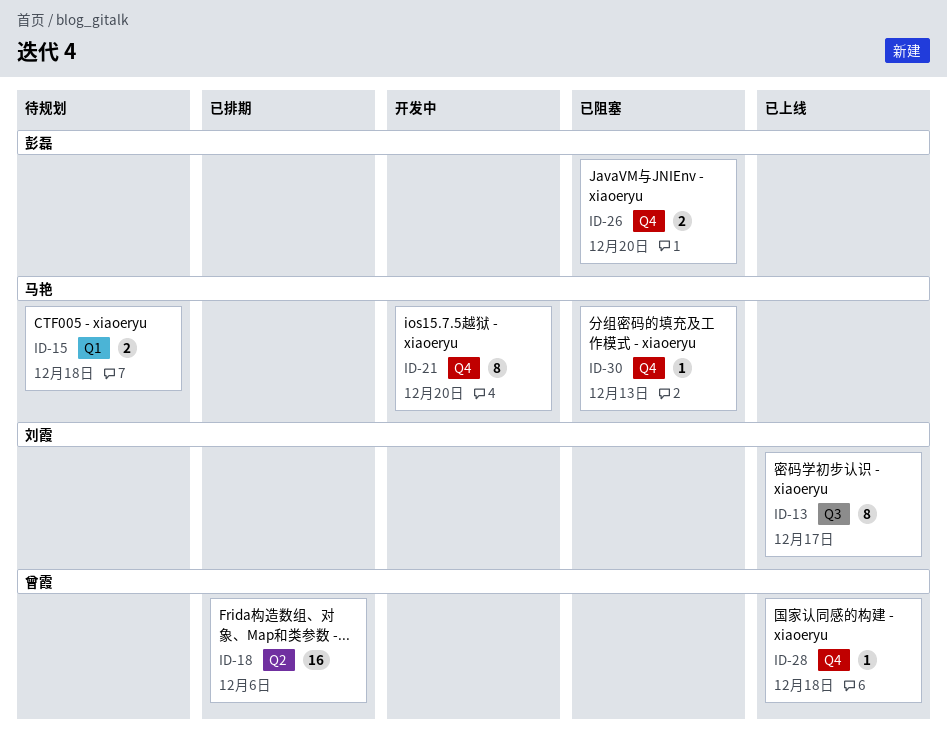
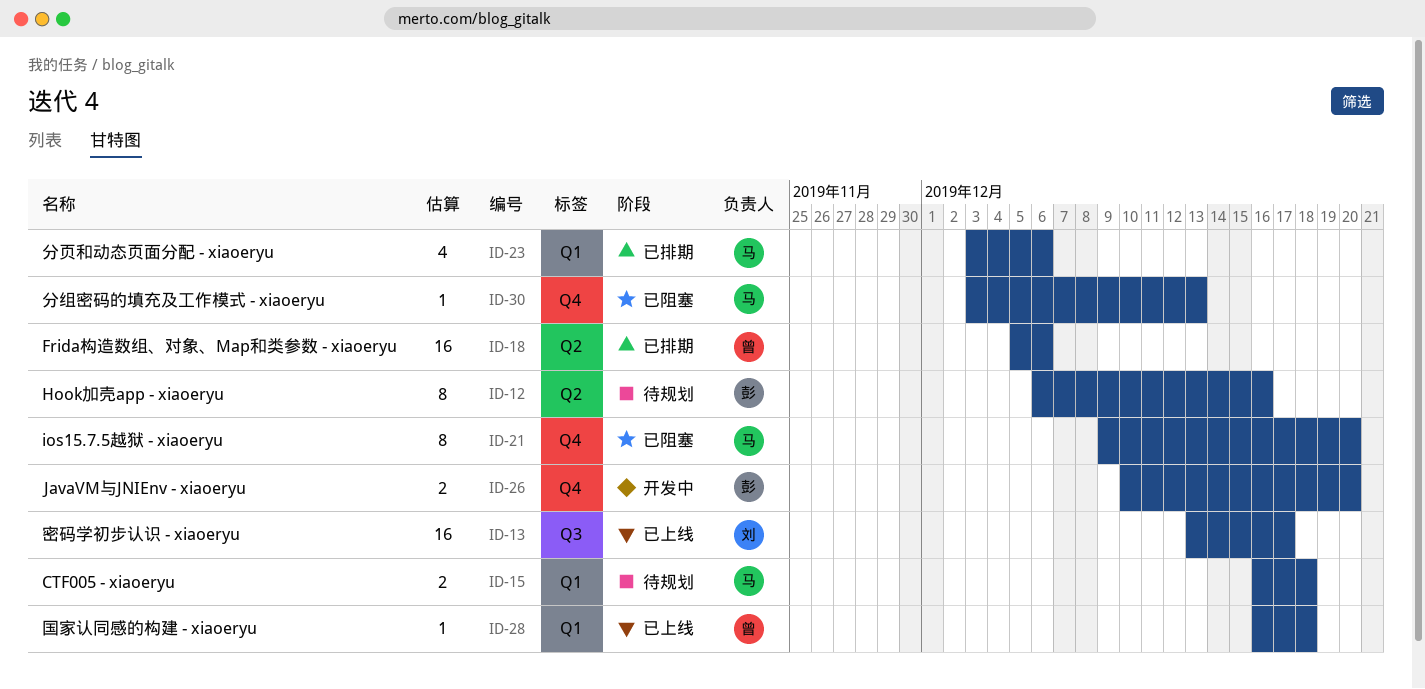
ID-12: none -> present
ID-13, estimate: 8 -> 16
ID-21, status: 开发中 -> 已阻塞
ID-23: none -> present
ID-26, status: 已阻塞 -> 开发中
ID-28, label: Q4 -> Q1

